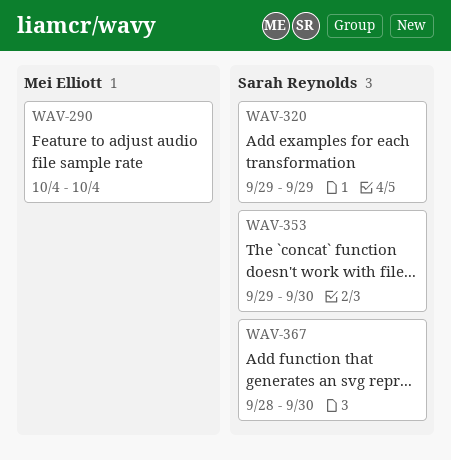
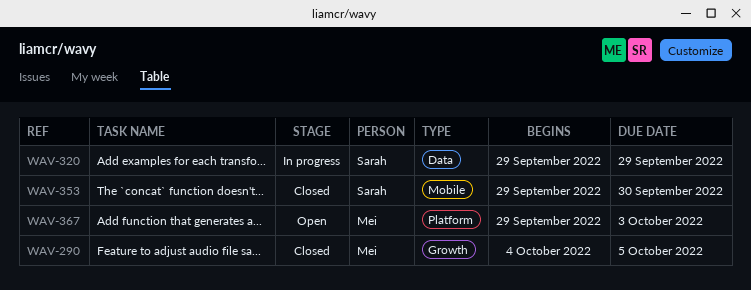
WAV-290, due: Oct 4 -> Oct 5
WAV-367, owner: Sarah Reynolds -> Mei Elliott
WAV-367, start: Sep 28 -> Sep 29
WAV-367, due: Sep 30 -> Oct 3

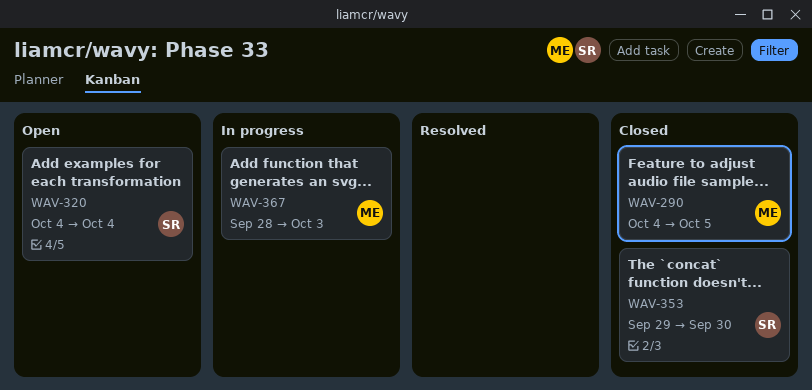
WAV-320, status: In progress -> Open
WAV-320, start: Sep 29 -> Oct 4
WAV-320, due: Sep 29 -> Oct 4
WAV-367, status: Open -> In progress
WAV-367, start: Sep 29 -> Sep 28

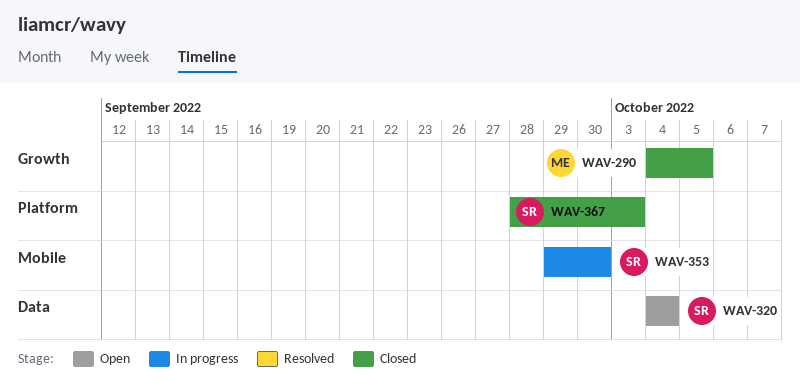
WAV-353, status: Closed -> In progress
WAV-367, status: In progress -> Closed
WAV-367, owner: ME -> SR

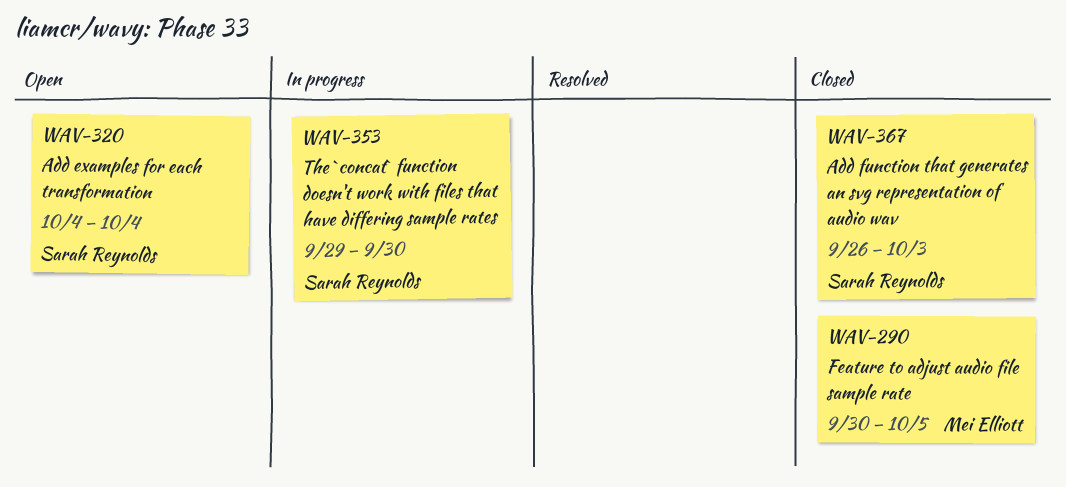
WAV-290, start: Oct 4 -> Sep 30
WAV-367, start: Sep 28 -> Sep 26

